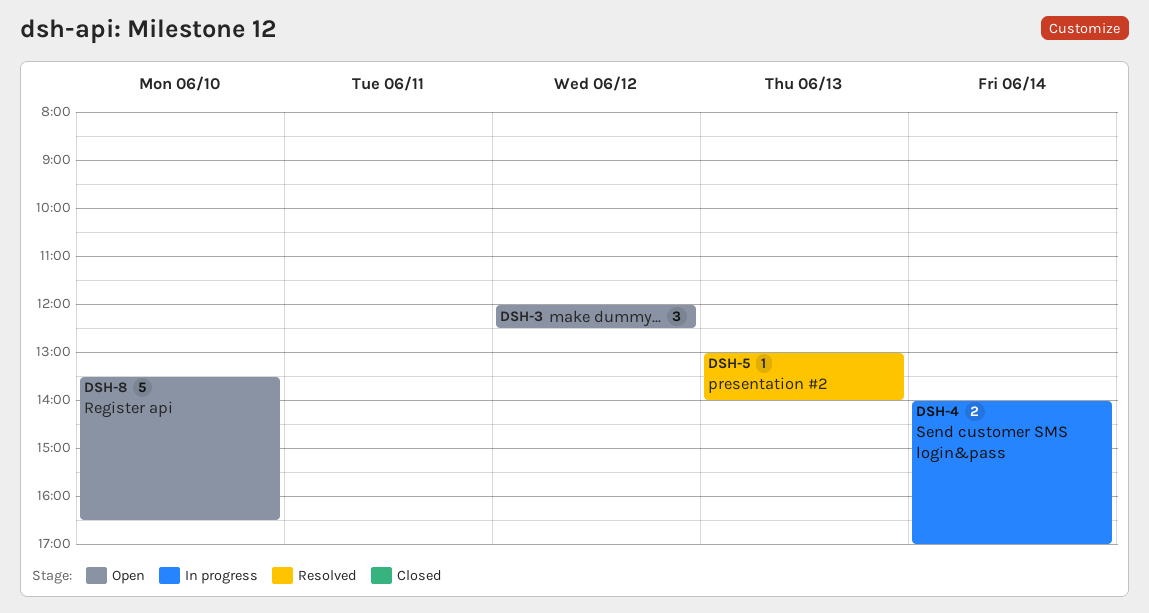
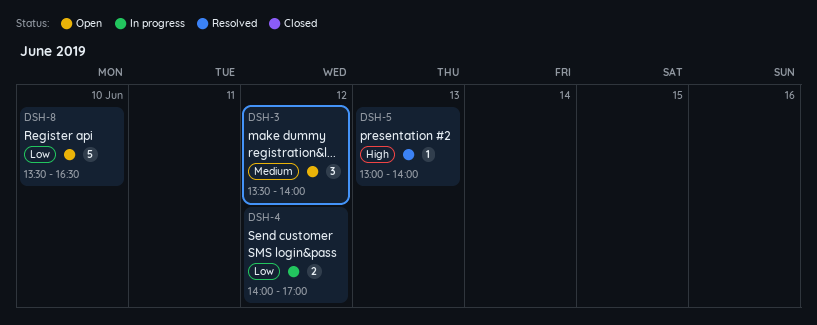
DSH-3, begins: 12:00 -> 13:30
DSH-3, ends: 12:30 -> 14:00
DSH-4, day: Jun 14 -> Jun 12

